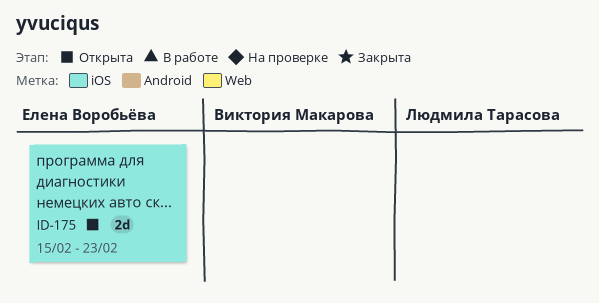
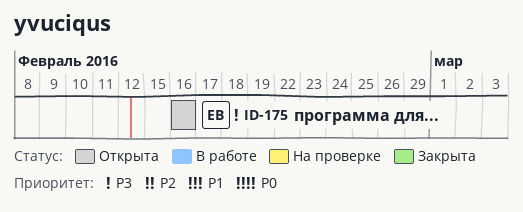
ID-175, start: Feb 15 -> Feb 16
ID-175, due: Feb 23 -> Feb 16

